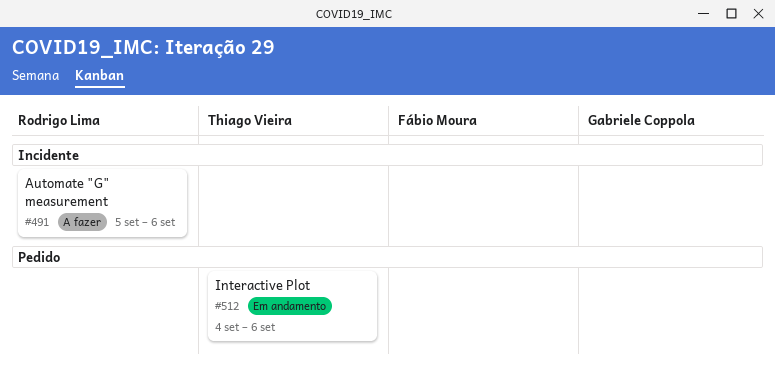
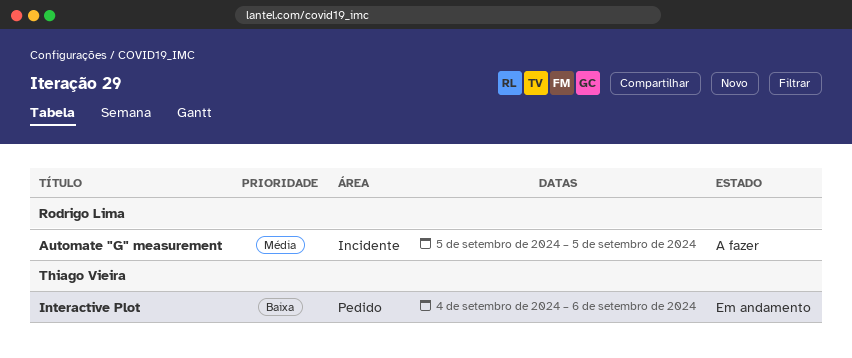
Automate "G" measurement, due: Sep 6 -> Sep 5

